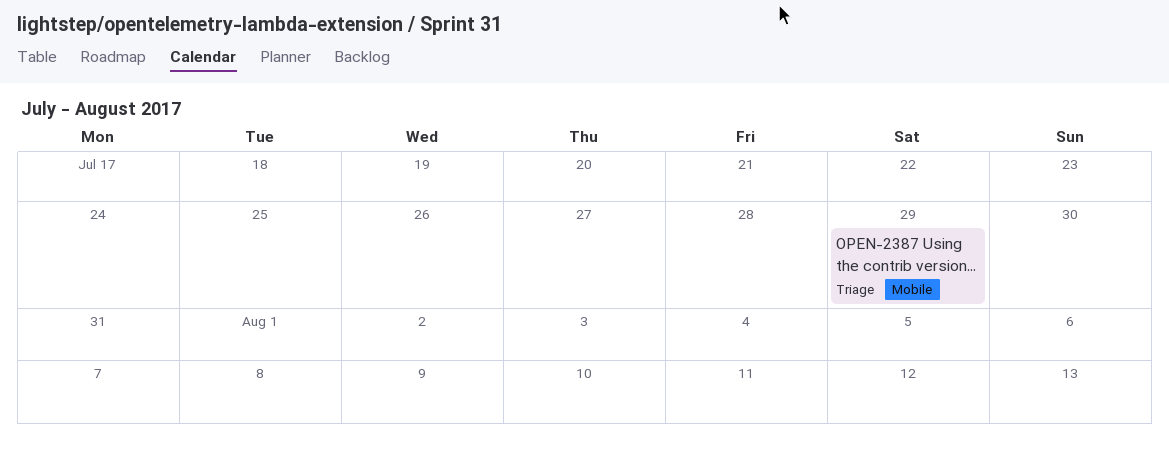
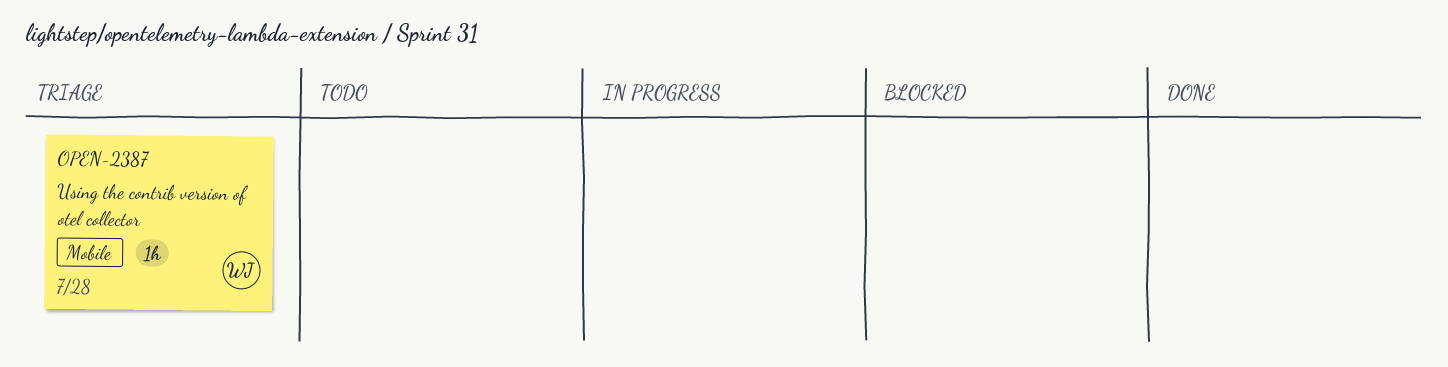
OPEN-2387, due: Jul 29 -> Jul 28

